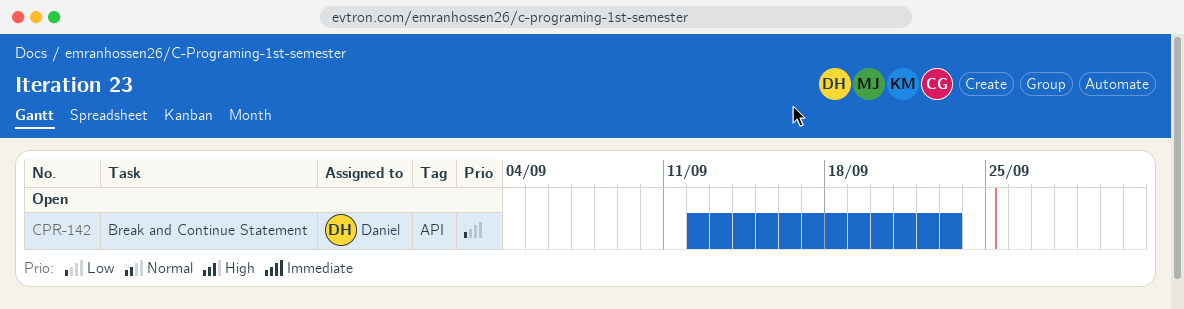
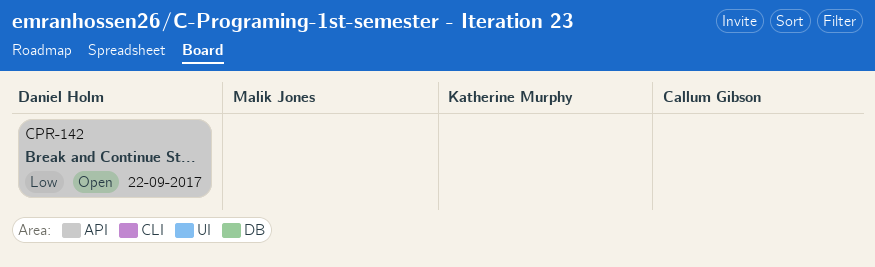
CPR-142, due: Sep 23 -> Sep 22

